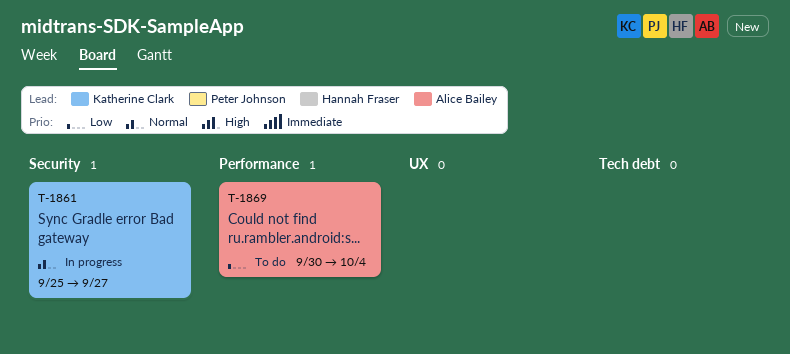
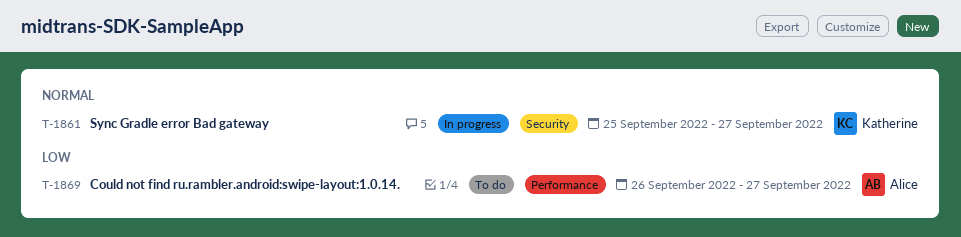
T-1869, start: Sep 30 -> Sep 26
T-1869, due: Oct 4 -> Sep 27

